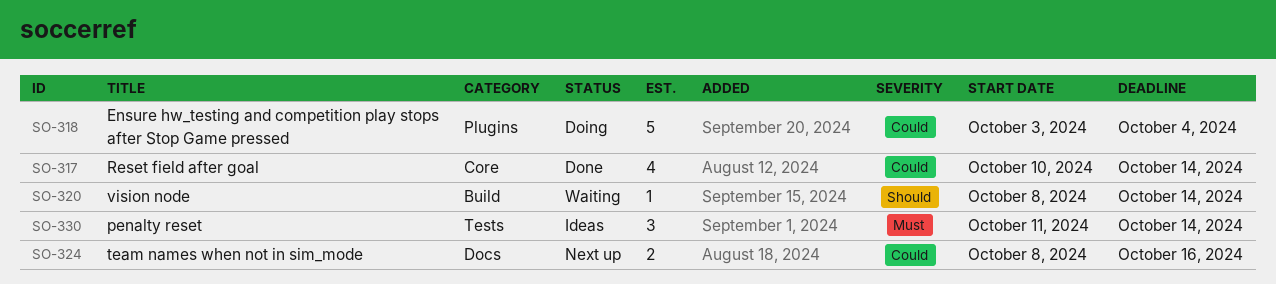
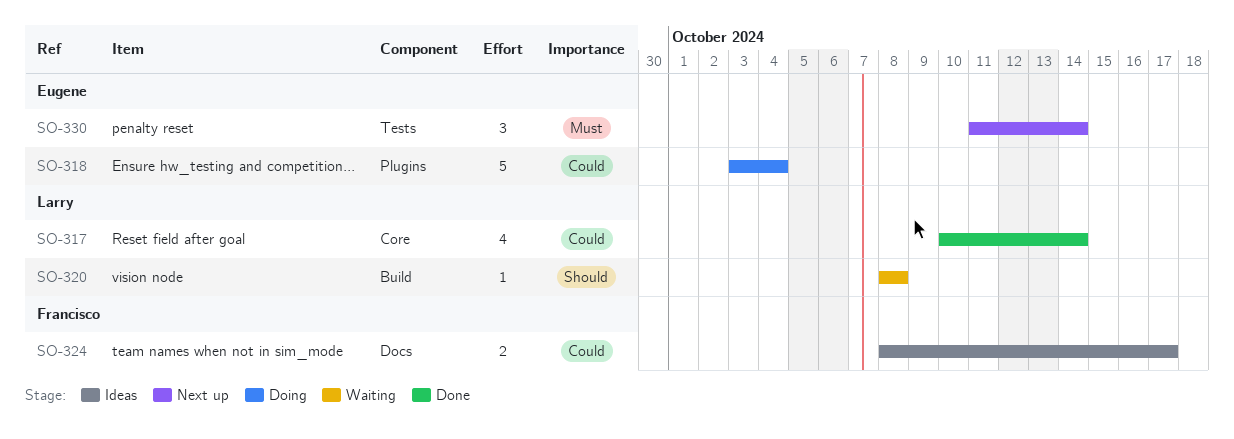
SO-320, due: Oct 14 -> Oct 8
SO-324, status: Next up -> Ideas
SO-324, due: Oct 16 -> Oct 17
SO-330, status: Ideas -> Next up

